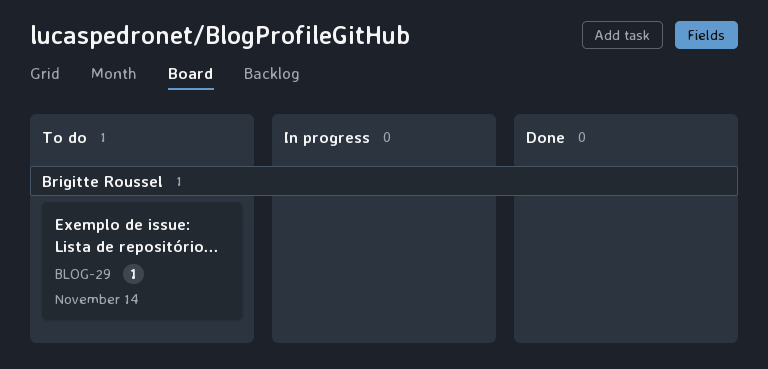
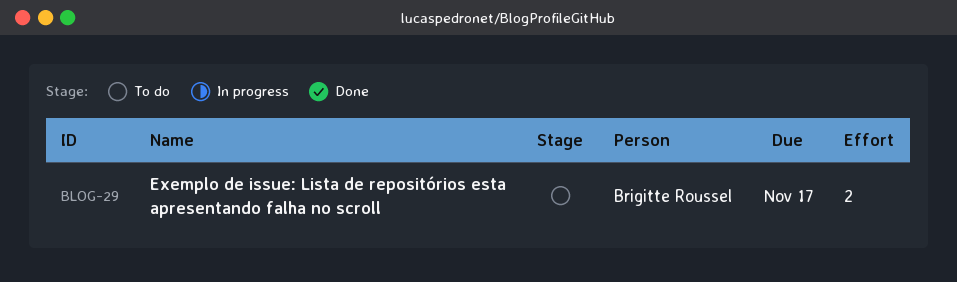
BLOG-29, estimate: 1 -> 2
BLOG-29, due: Nov 14 -> Nov 17

